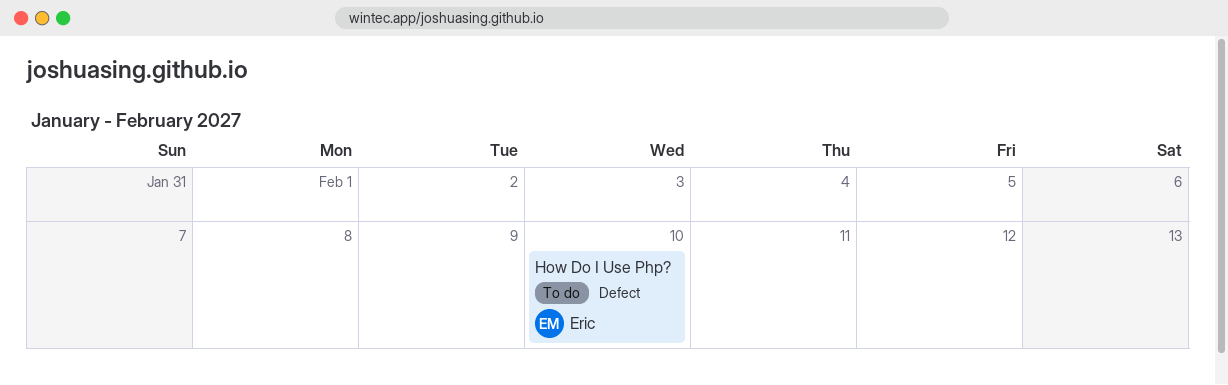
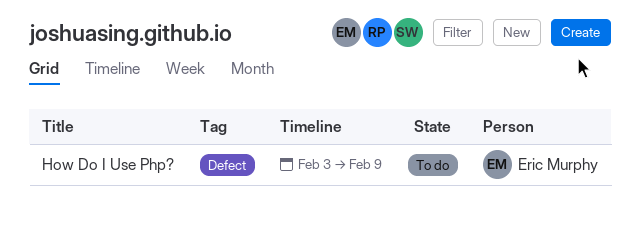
How Do I Use Php?, due: Feb 10 -> Feb 9

